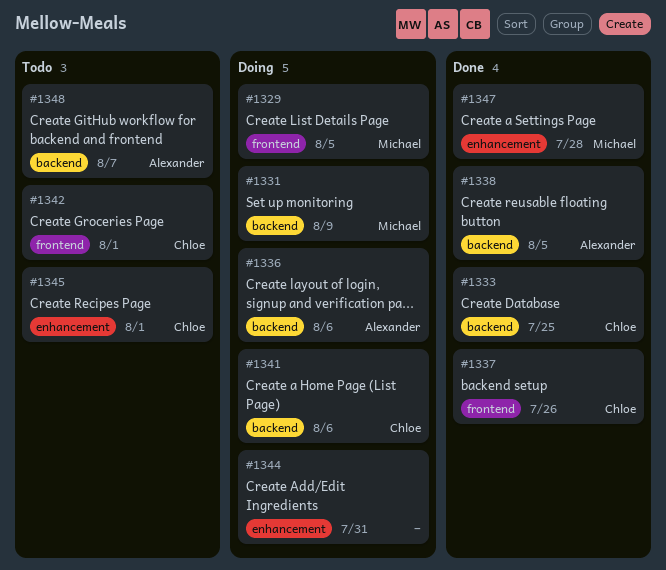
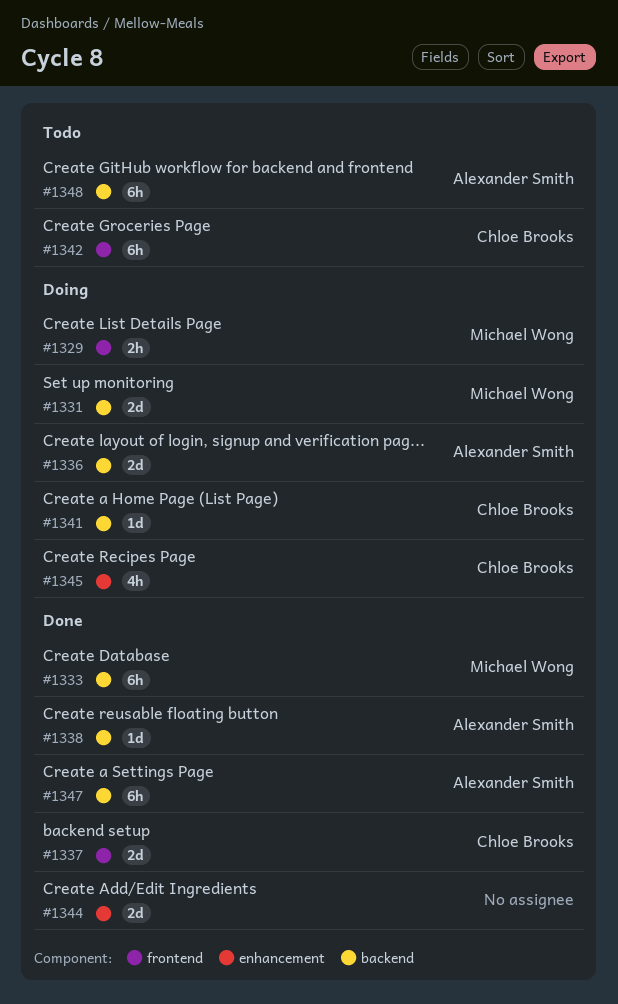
#1333, owner: Chloe Brooks -> Michael Wong
#1344, status: Doing -> Done
#1345, status: Todo -> Doing
#1347, owner: Michael Wong -> Alexander Smith
#1347, label: enhancement -> backend

